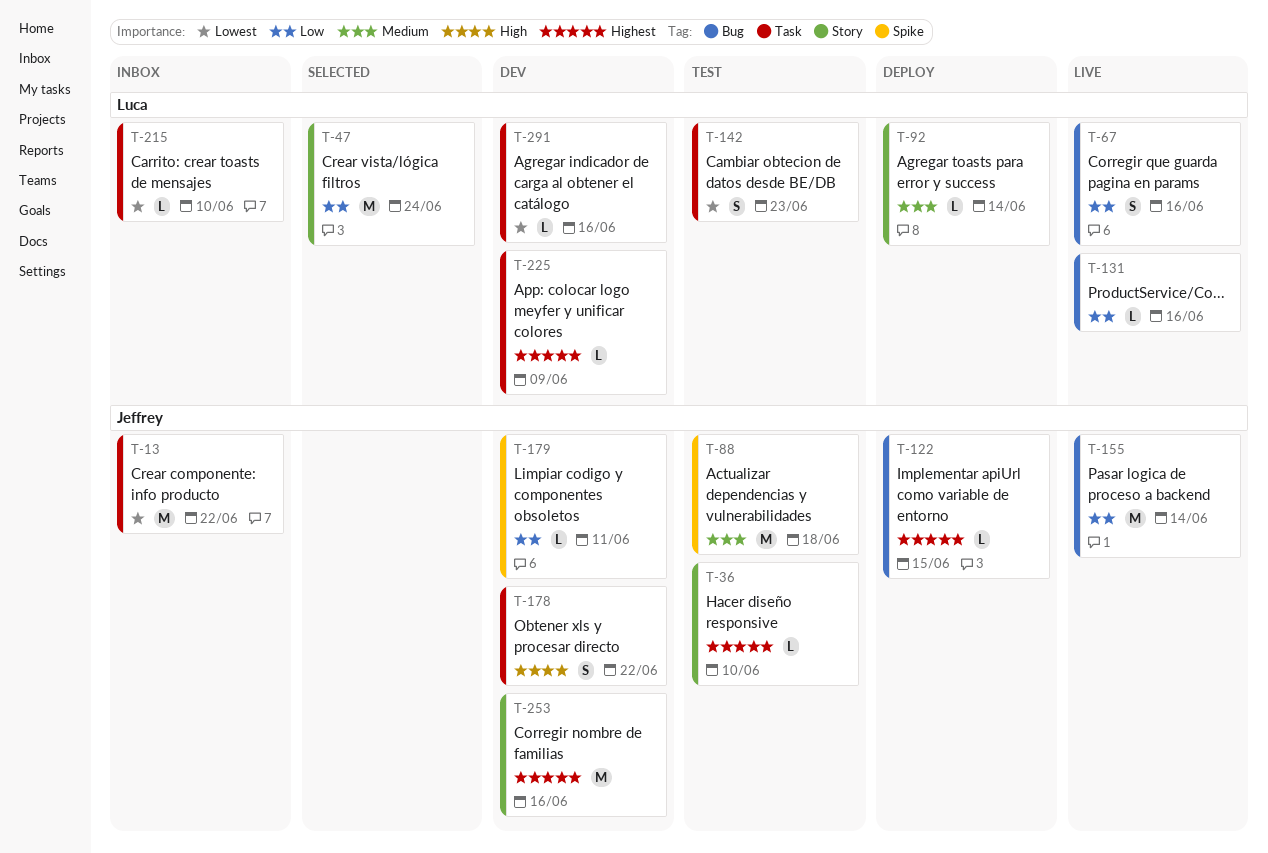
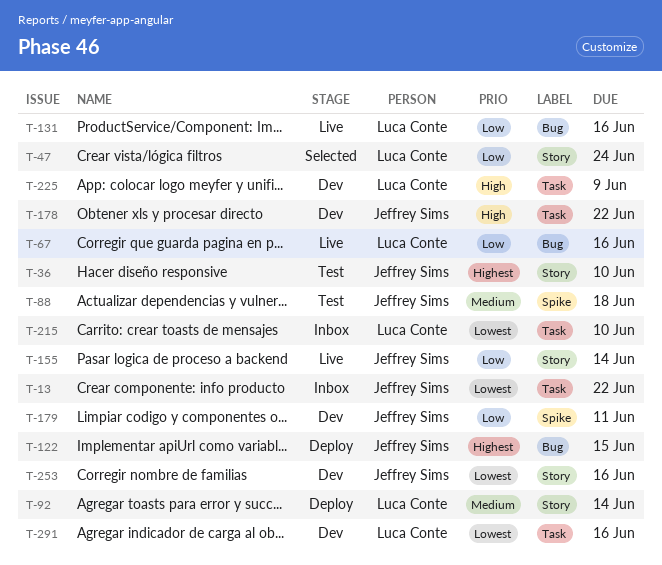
T-142: present -> none
T-155, label: Bug -> Story
T-225, priority: Highest -> High
T-253, priority: Highest -> Lowest

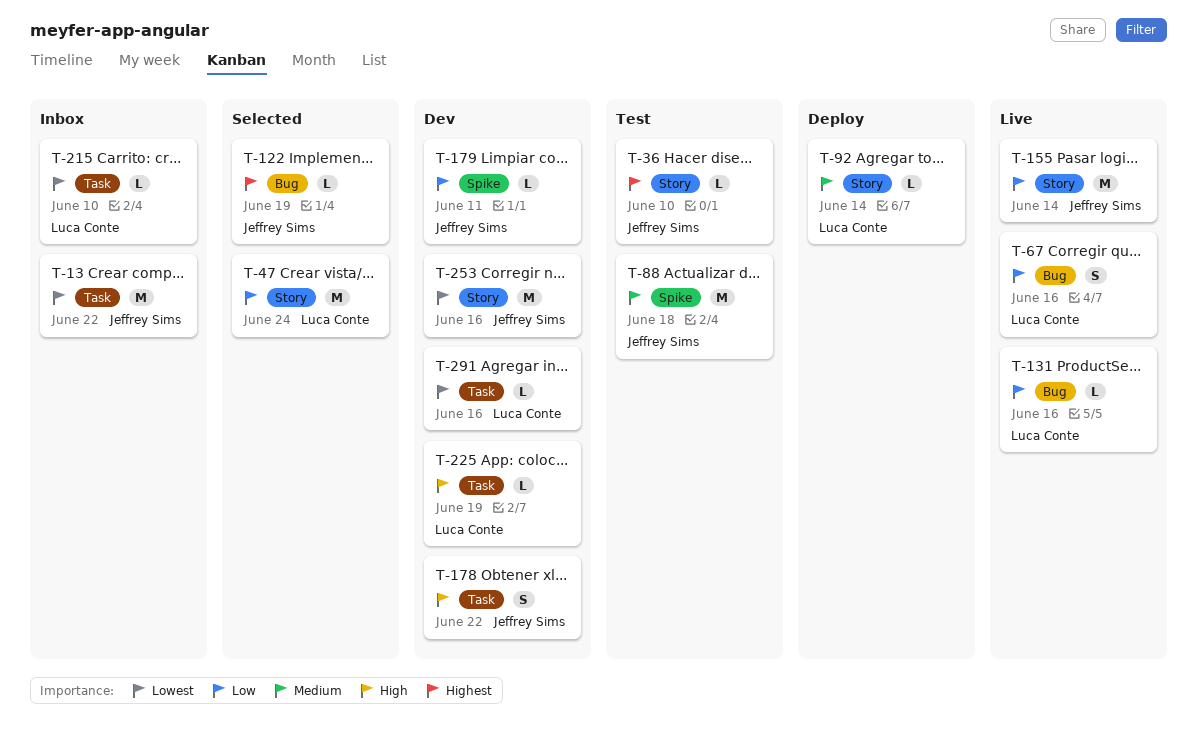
T-122, status: Deploy -> Selected
T-122, due: Jun 15 -> Jun 19
T-225, due: Jun 9 -> Jun 19

